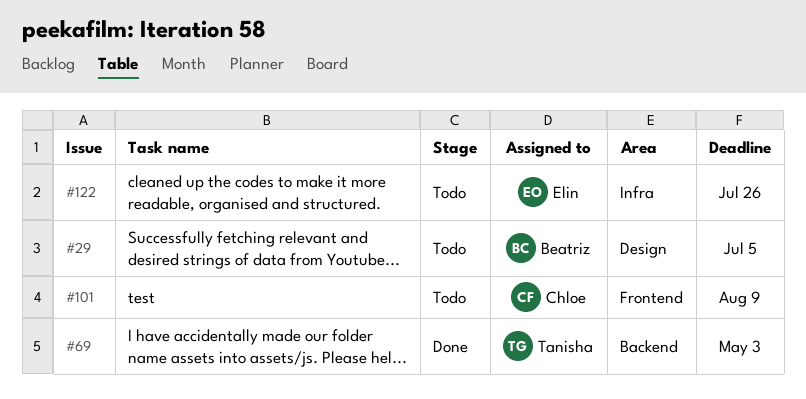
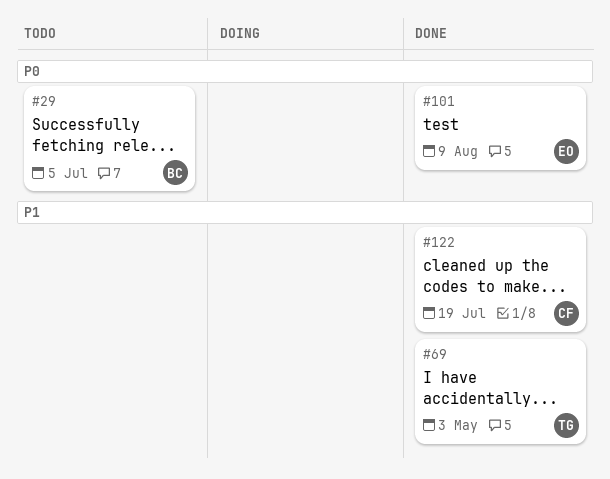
#101, status: Todo -> Done
#101, owner: Chloe -> Elin
#122, status: Todo -> Done
#122, owner: Elin -> Chloe
#122, due: Jul 26 -> Jul 19

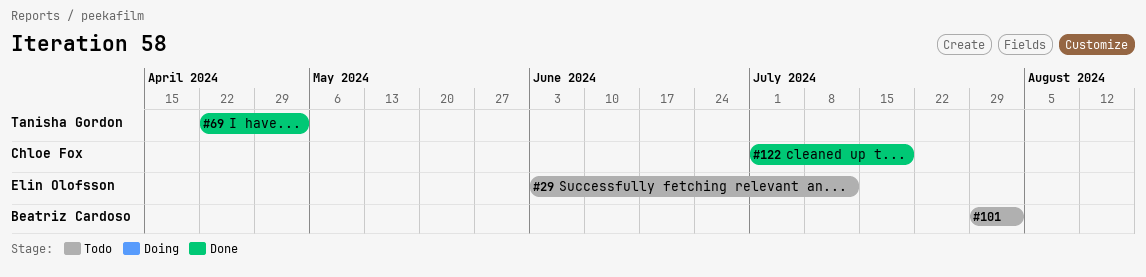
#29, owner: Beatriz Cardoso -> Elin Olofsson
#29, due: Jul 5 -> Jul 12
#101, status: Done -> Todo
#101, owner: Elin Olofsson -> Beatriz Cardoso
#101, due: Aug 9 -> Aug 2

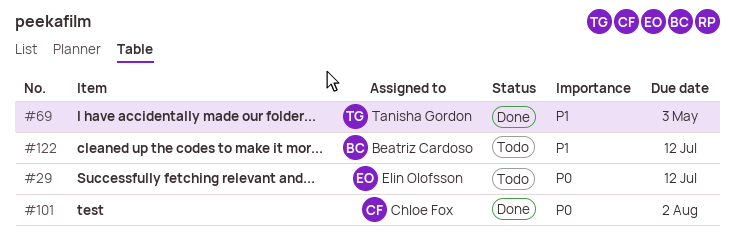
#101, status: Todo -> Done
#101, owner: Beatriz Cardoso -> Chloe Fox
#122, status: Done -> Todo
#122, owner: Chloe Fox -> Beatriz Cardoso
#122, due: Jul 19 -> Jul 12

